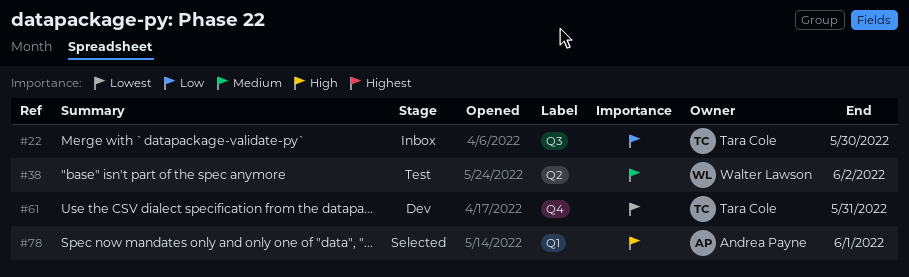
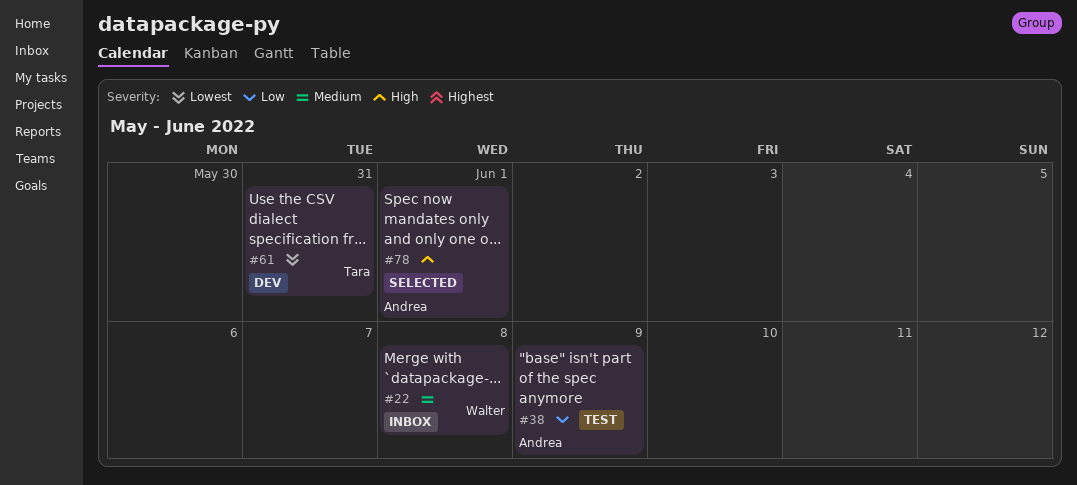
#22, owner: Tara Cole -> Walter Lawson
#22, priority: Low -> Medium
#22, due: May 30 -> Jun 8
#38, owner: Walter Lawson -> Andrea Payne
#38, priority: Medium -> Low
#38, due: Jun 2 -> Jun 9

